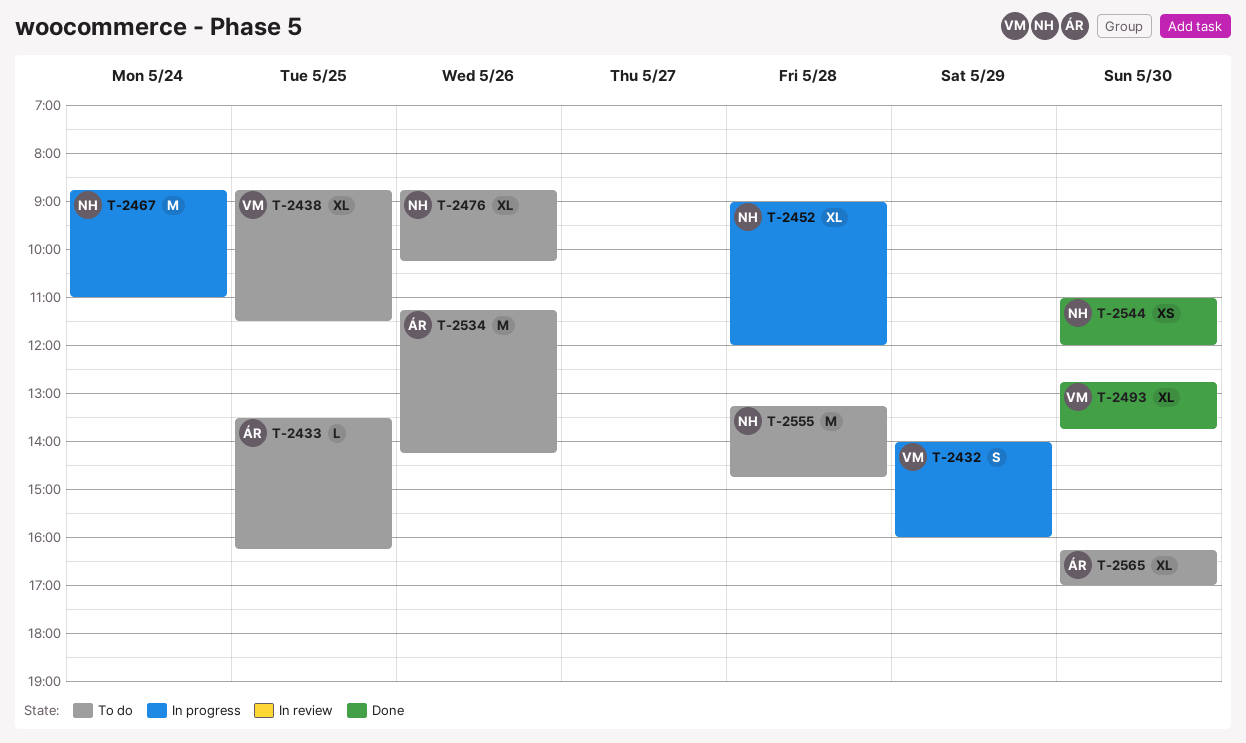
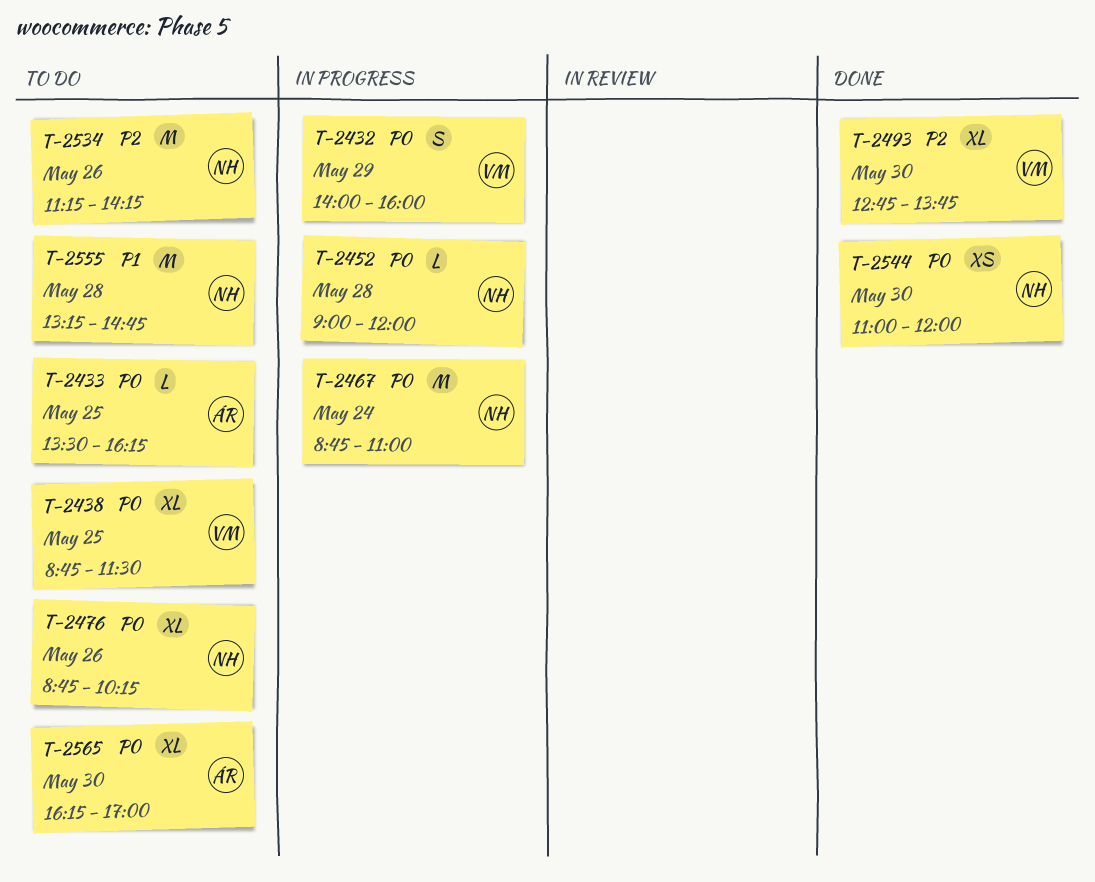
T-2452, estimate: XL -> L
T-2534, owner: ÁR -> NH

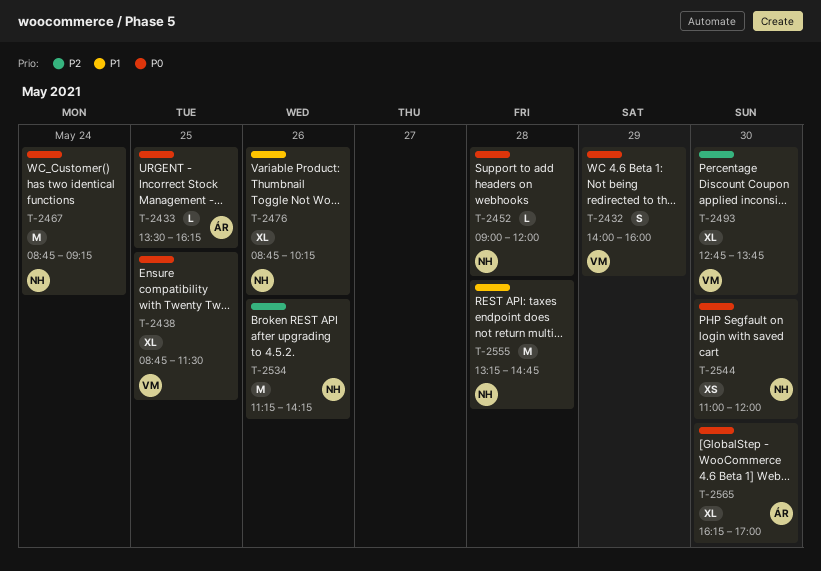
T-2467, ends: 11:00 -> 09:15
T-2476, priority: P0 -> P1

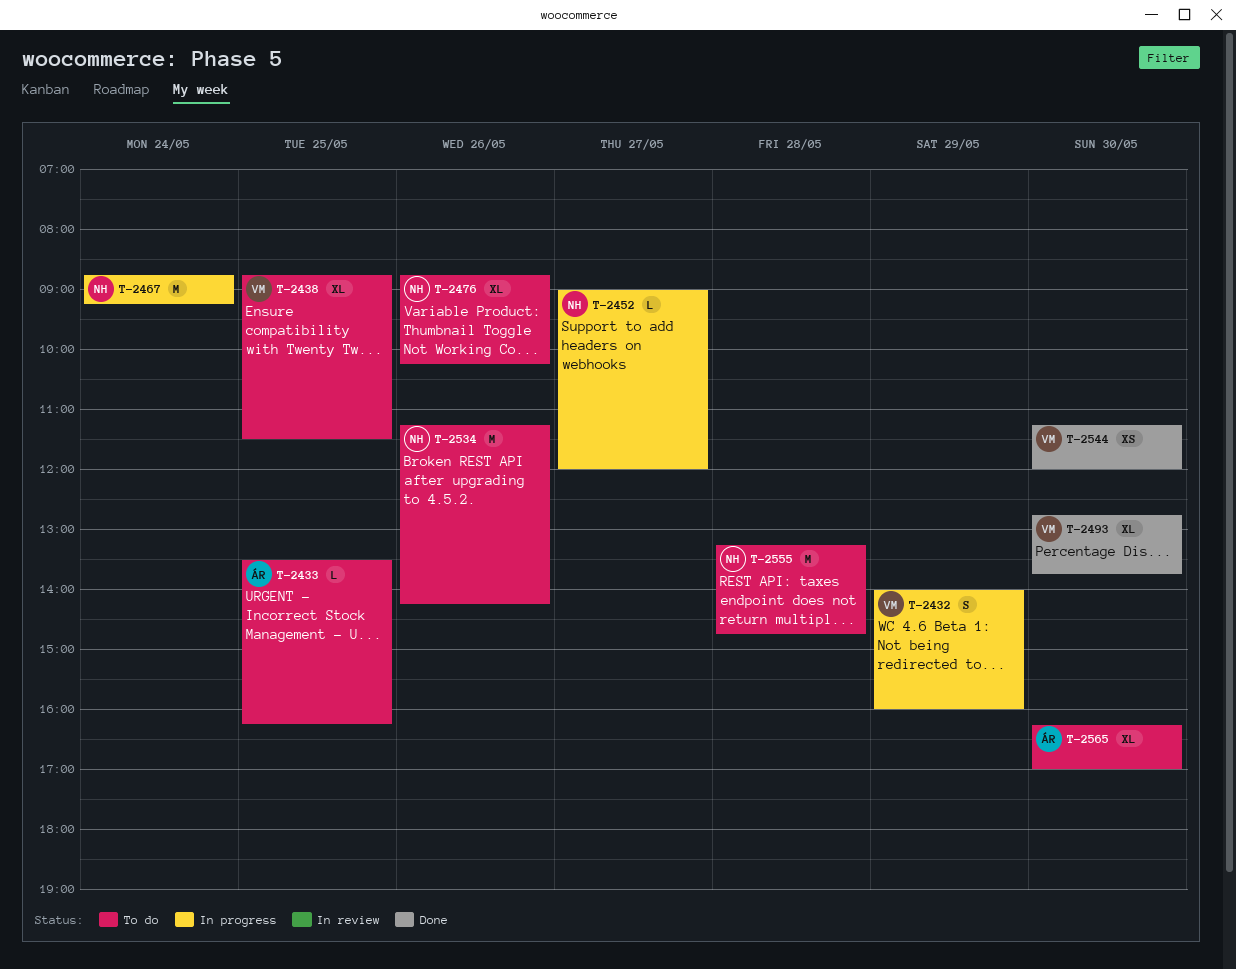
T-2452, day: May 28 -> May 27
T-2544, owner: NH -> VM
T-2544, begins: 11:00 -> 11:15

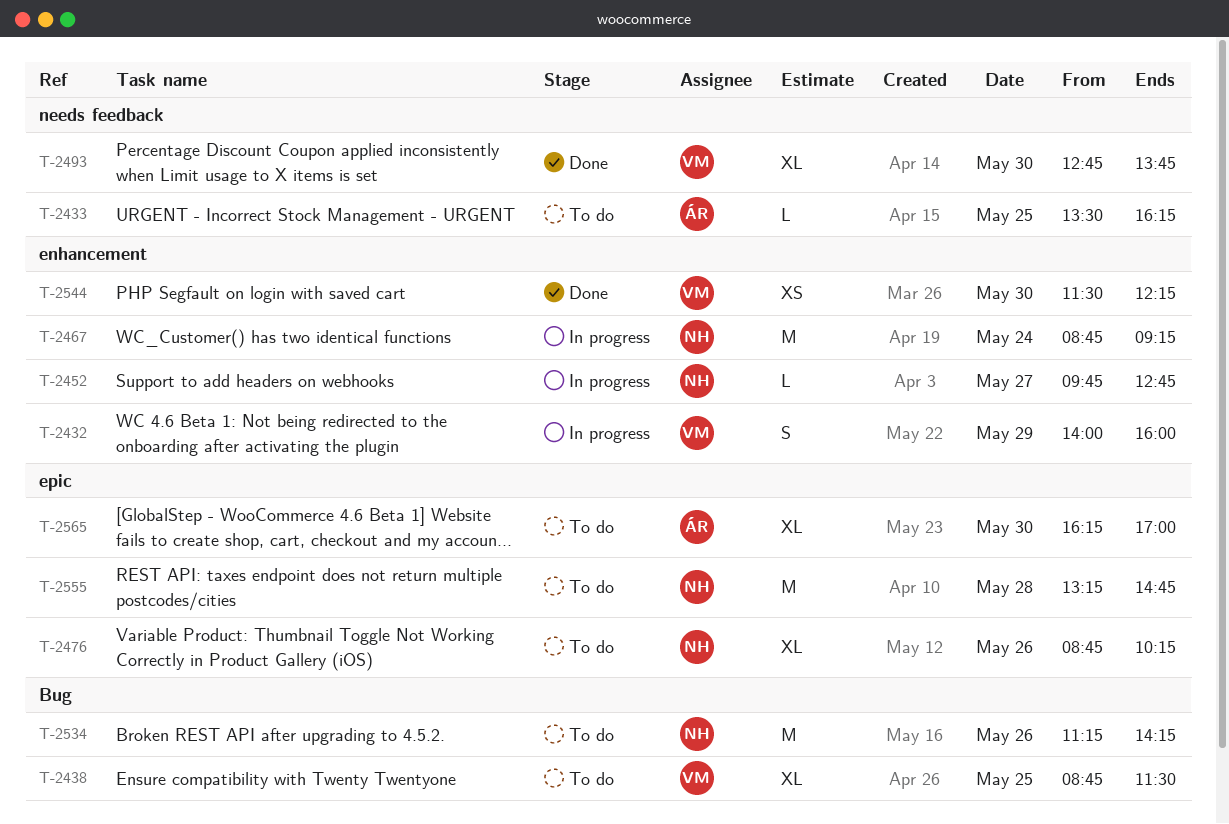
T-2452, begins: 09:00 -> 09:45
T-2452, ends: 12:00 -> 12:45
T-2544, begins: 11:15 -> 11:30
T-2544, ends: 12:00 -> 12:15

